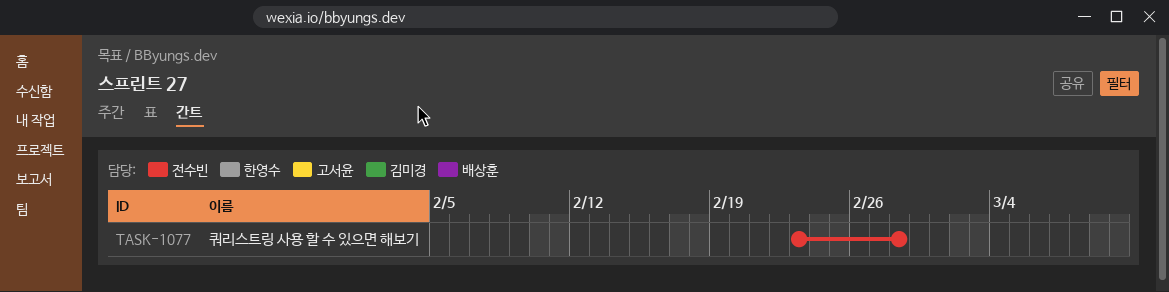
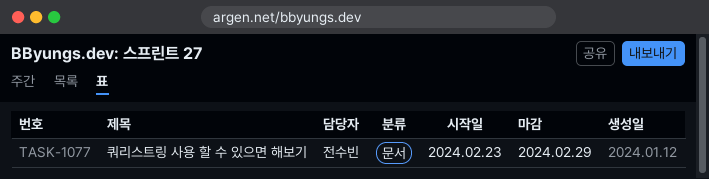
TASK-1077, due: Feb 28 -> Feb 29

